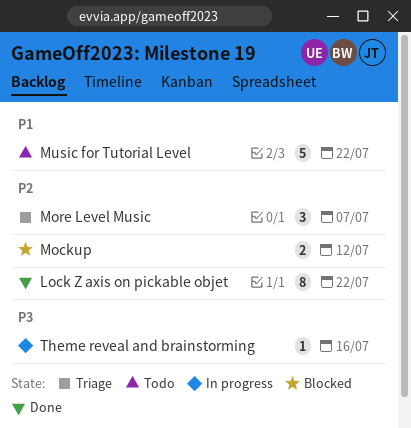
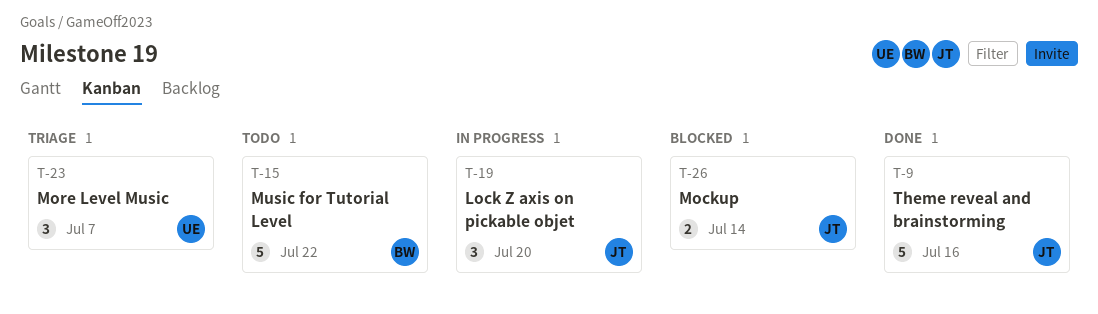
Lock Z axis on pickable objet, status: Done -> In progress
Lock Z axis on pickable objet, estimate: 8 -> 3
Lock Z axis on pickable objet, due: Jul 22 -> Jul 20
Mockup, due: Jul 12 -> Jul 14
Theme reveal and brainstorming, status: In progress -> Done
Theme reveal and brainstorming, estimate: 1 -> 5

